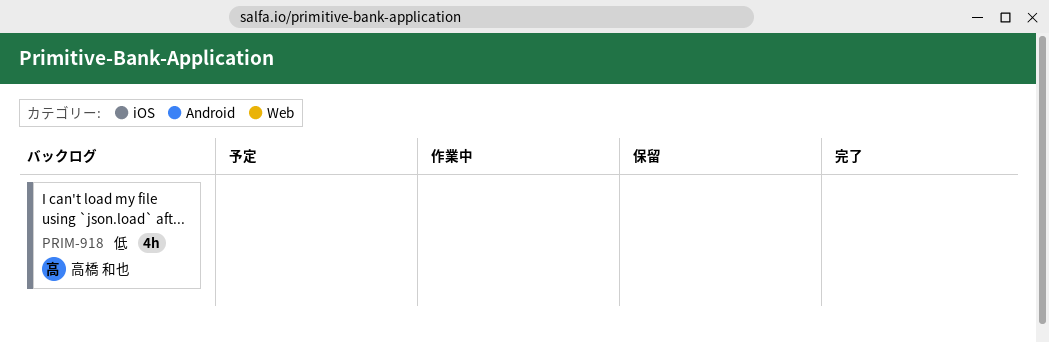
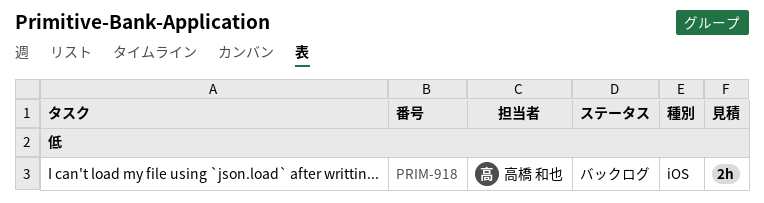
PRIM-918, estimate: 4h -> 2h

